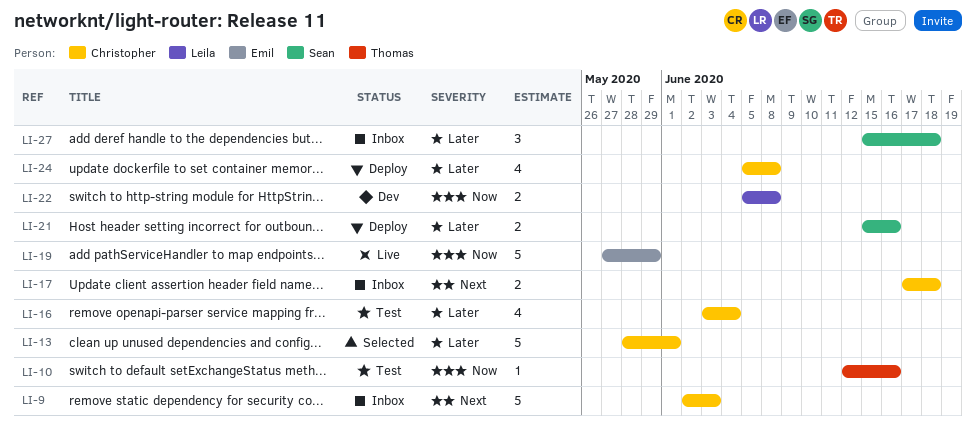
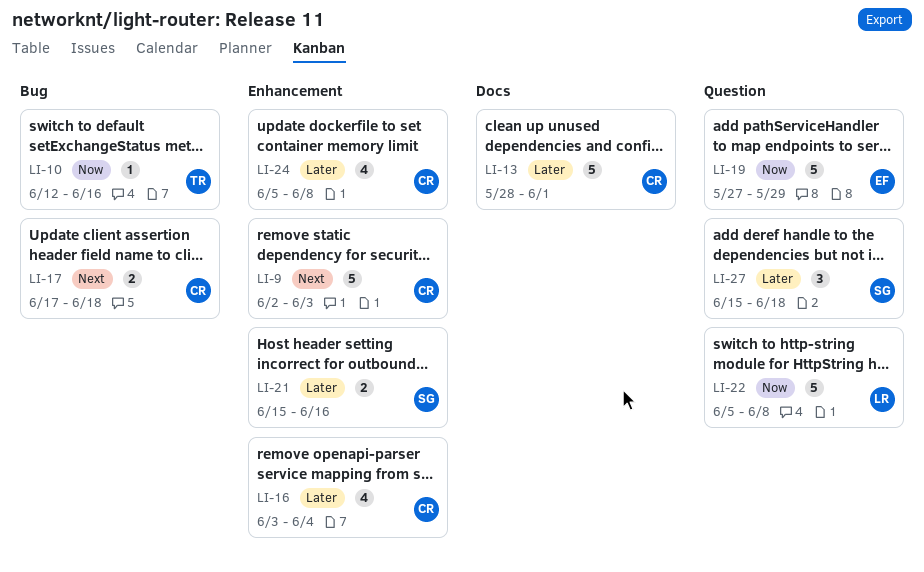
LI-22, estimate: 2 -> 5

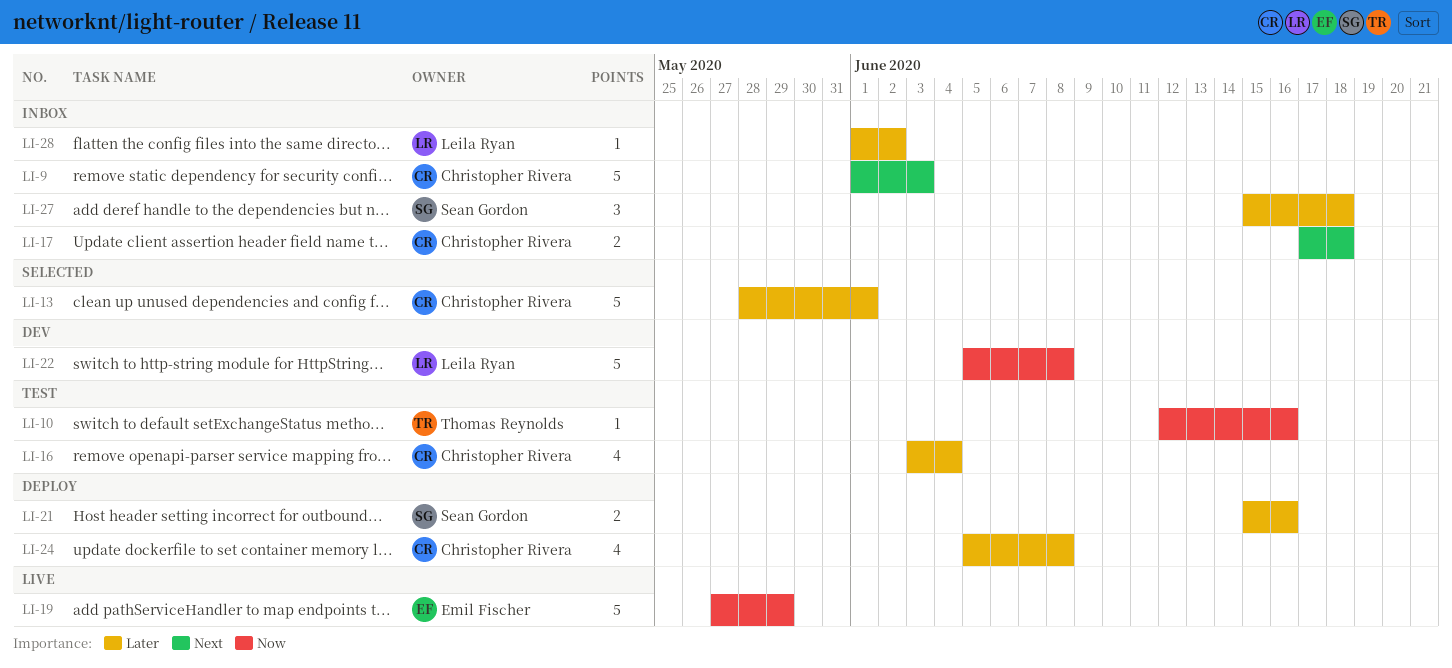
LI-9, start: Jun 2 -> Jun 1
LI-28: none -> present

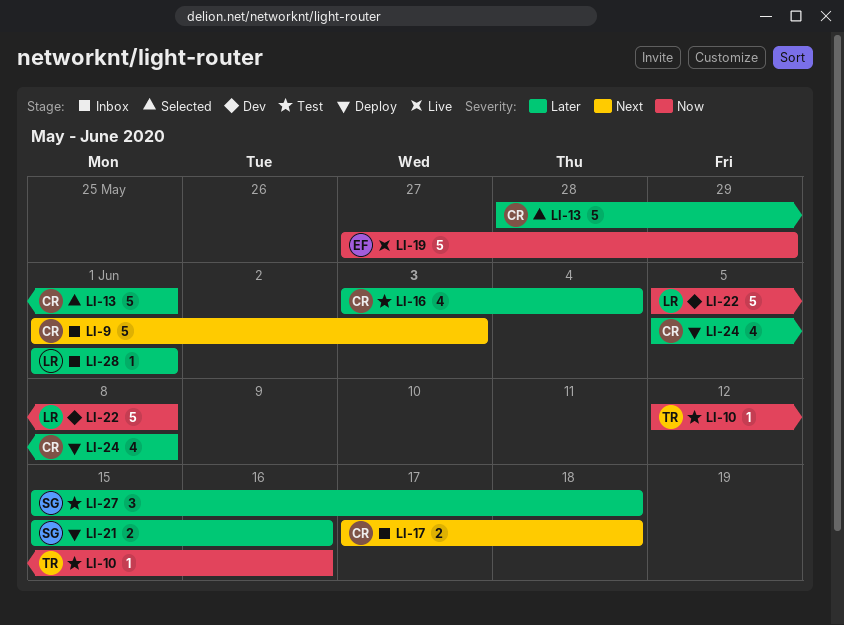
LI-27, status: Inbox -> Test
LI-28, due: Jun 2 -> Jun 1

